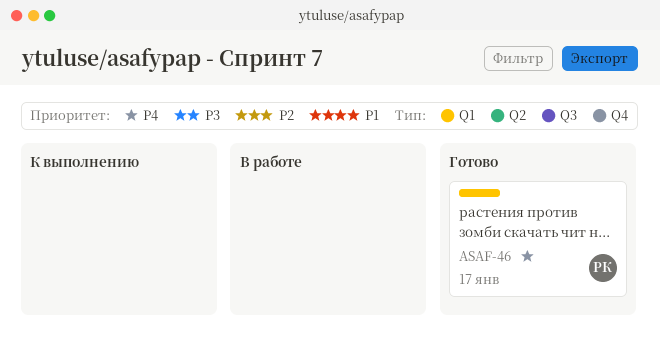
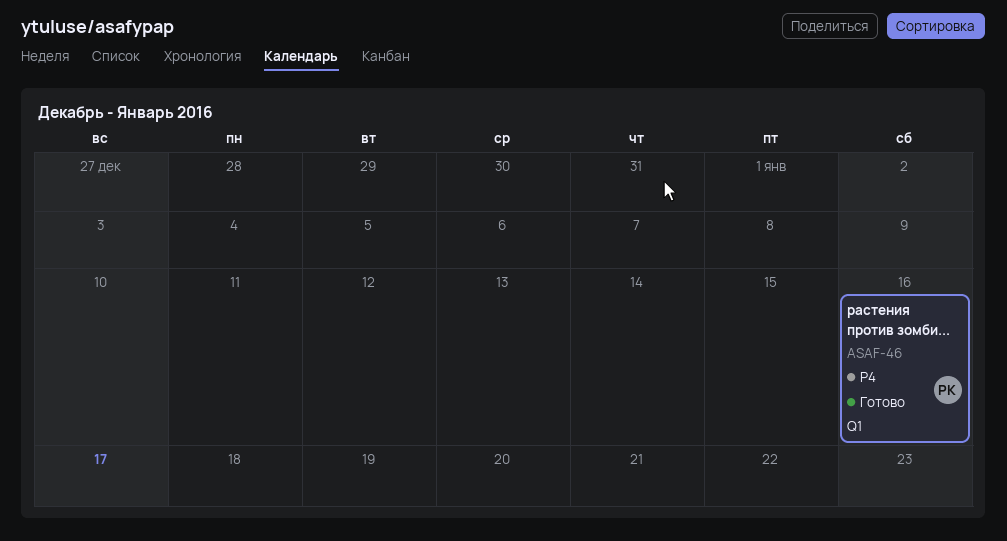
ASAF-46, due: Jan 17 -> Jan 16

